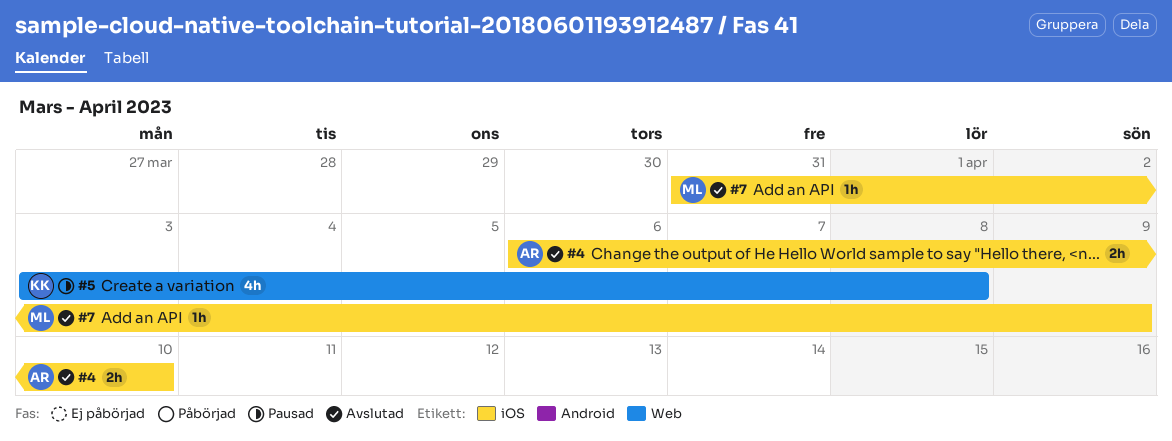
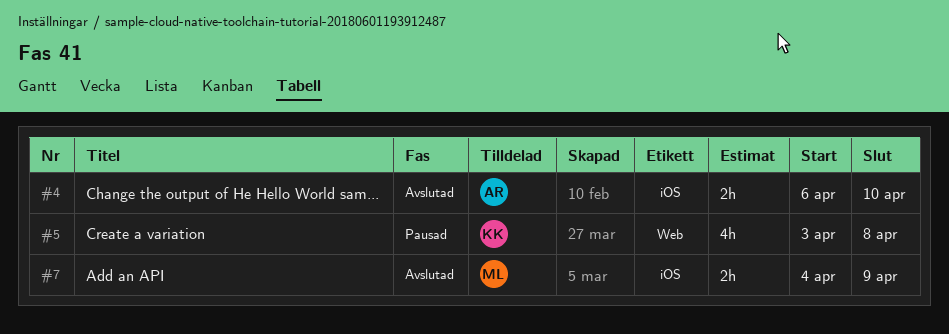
#7, estimate: 1h -> 2h
#7, start: Mar 31 -> Apr 4

